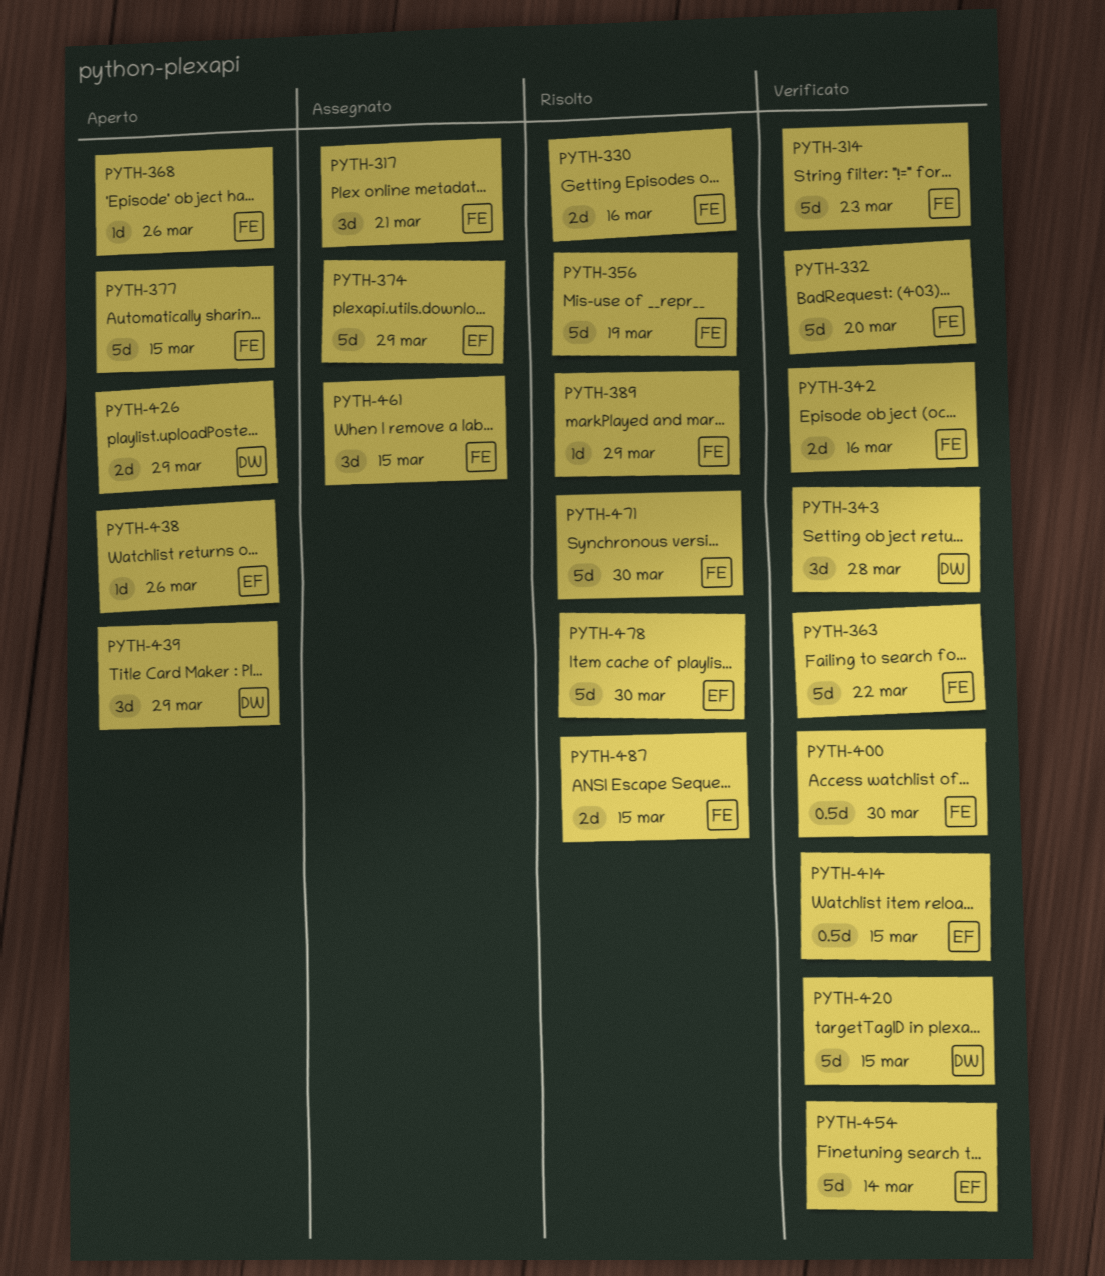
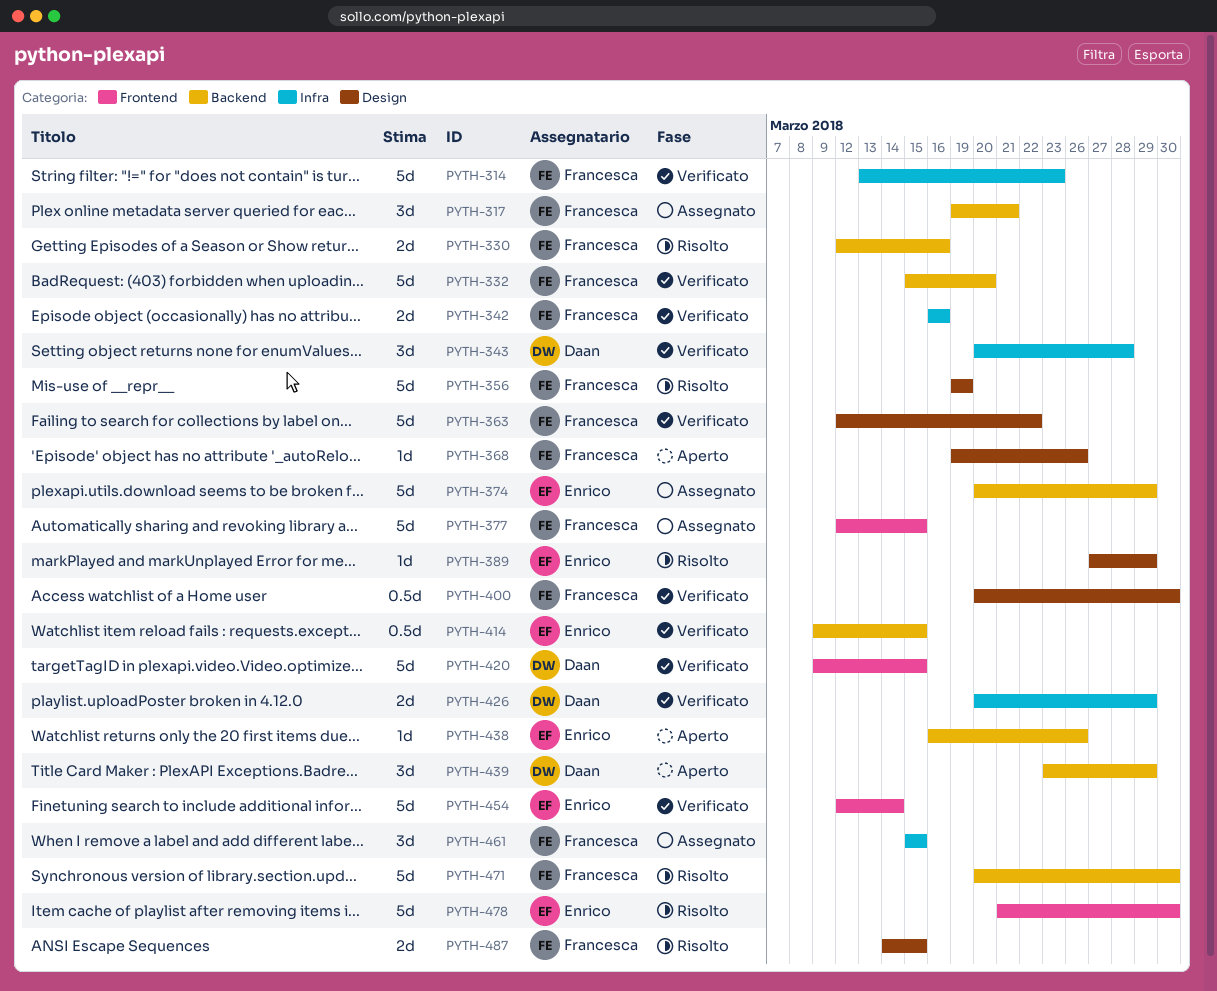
PYTH-377, status: Aperto -> Assegnato
PYTH-389, owner: Francesca -> Enrico
PYTH-426, status: Aperto -> Verificato

